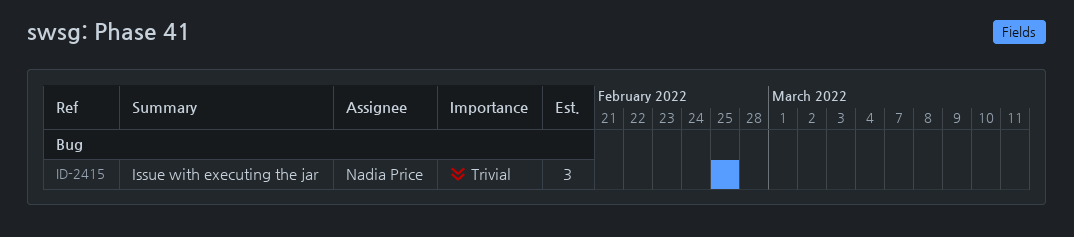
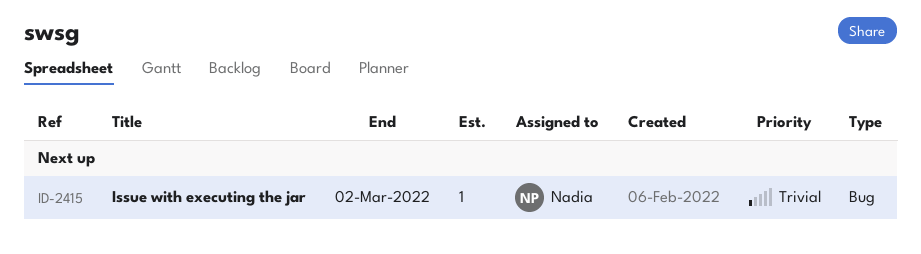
ID-2415, estimate: 3 -> 1
ID-2415, due: Feb 25 -> Mar 2

